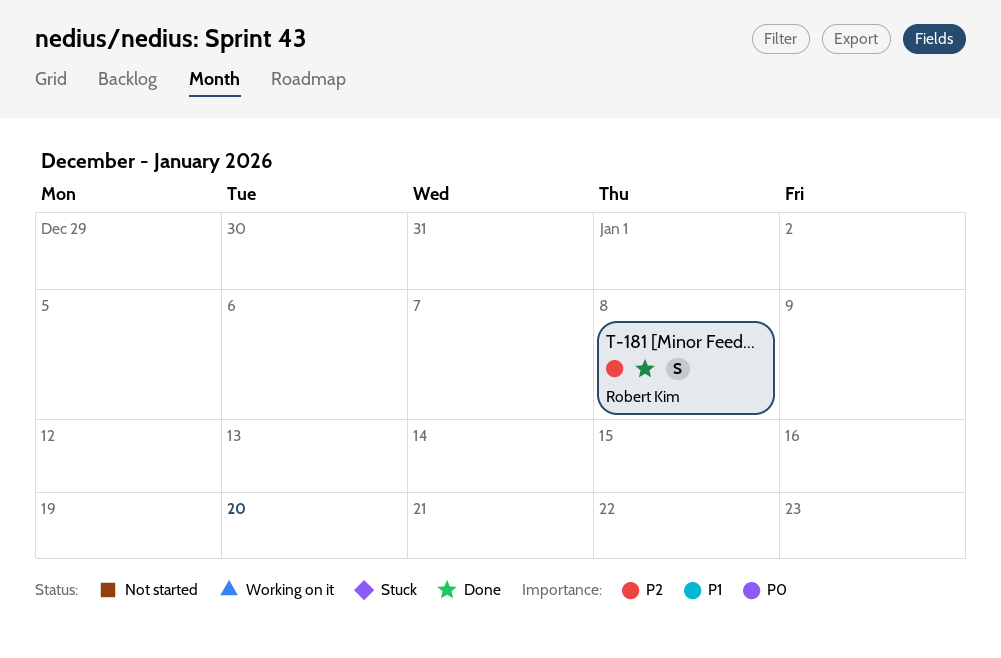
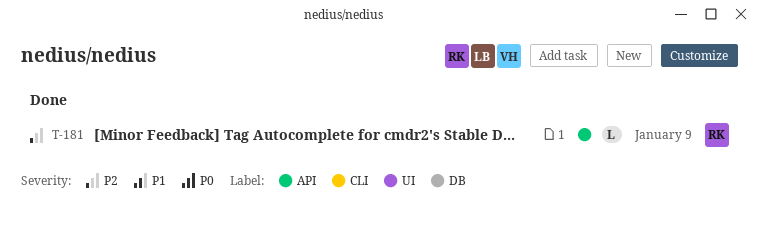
T-181, estimate: S -> L
T-181, due: Jan 8 -> Jan 9

